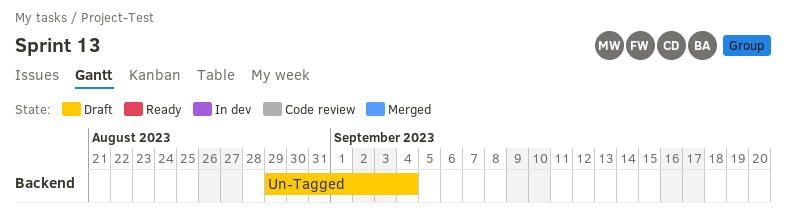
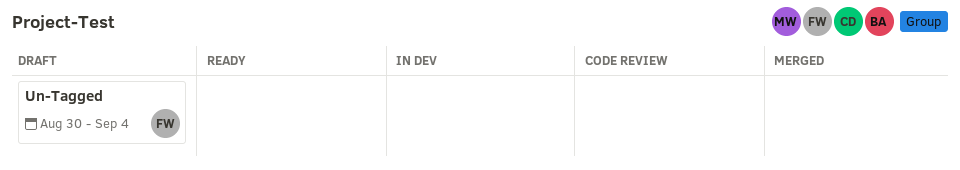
Un-Tagged, start: Aug 29 -> Aug 30

